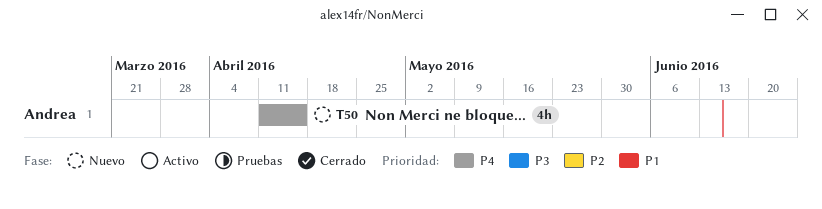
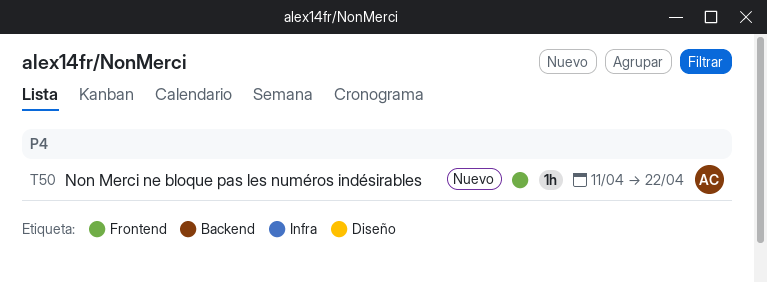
T50, estimate: 4h -> 1h
T50, due: Apr 15 -> Apr 22

